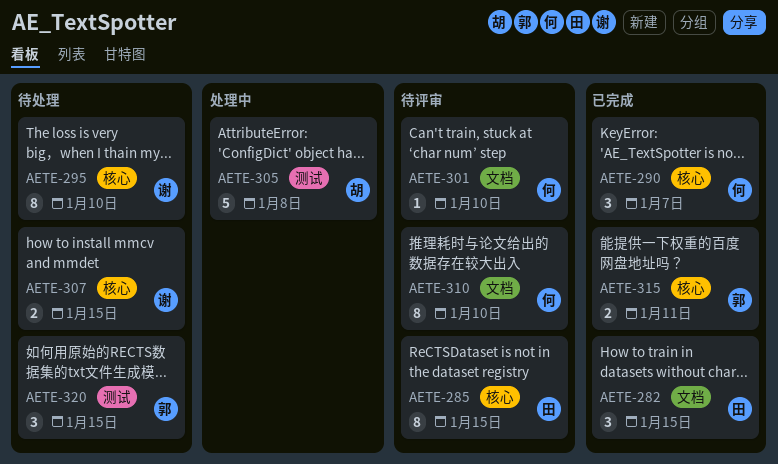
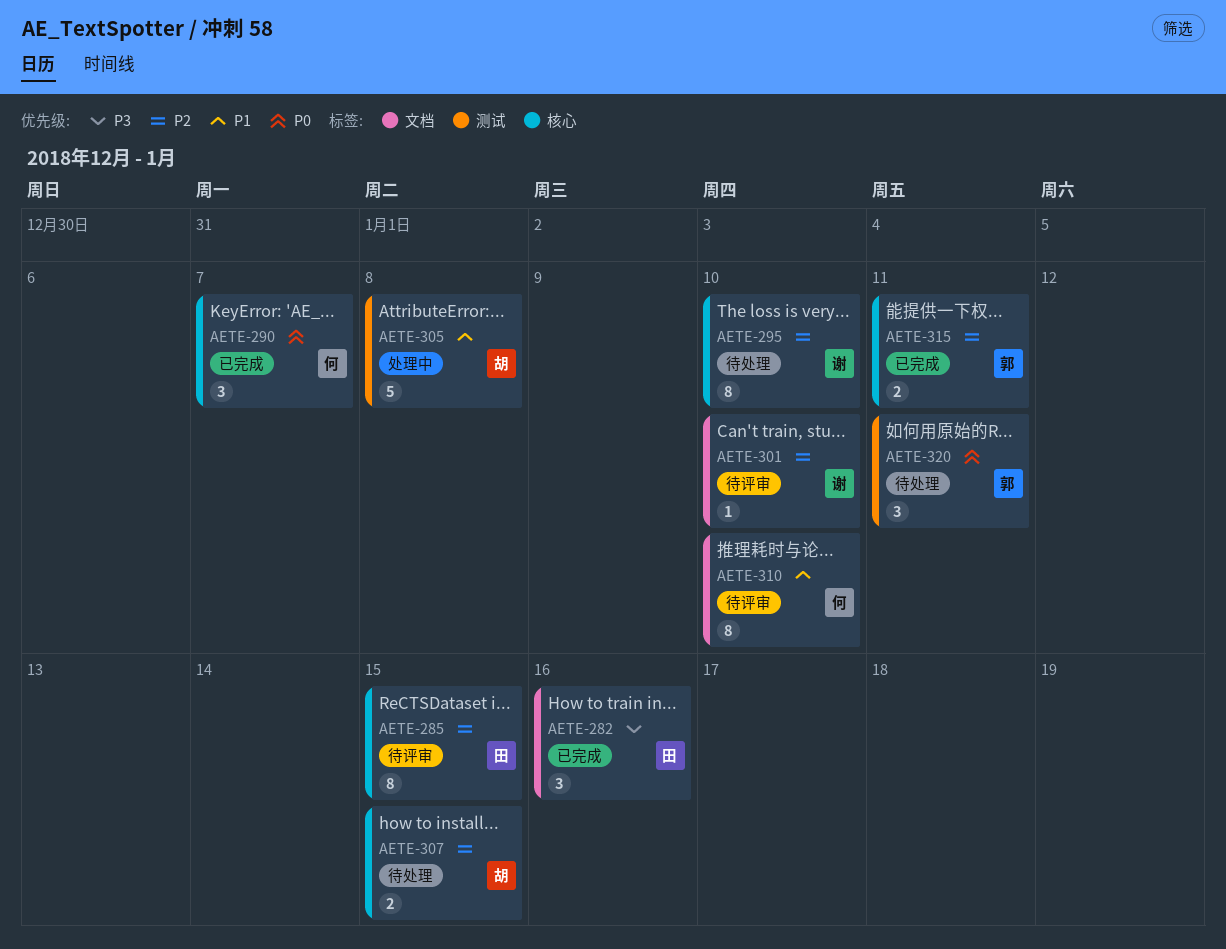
AETE-282, due: Jan 15 -> Jan 16
AETE-301, owner: 何 -> 谢
AETE-307, owner: 谢 -> 胡
AETE-320, due: Jan 15 -> Jan 11

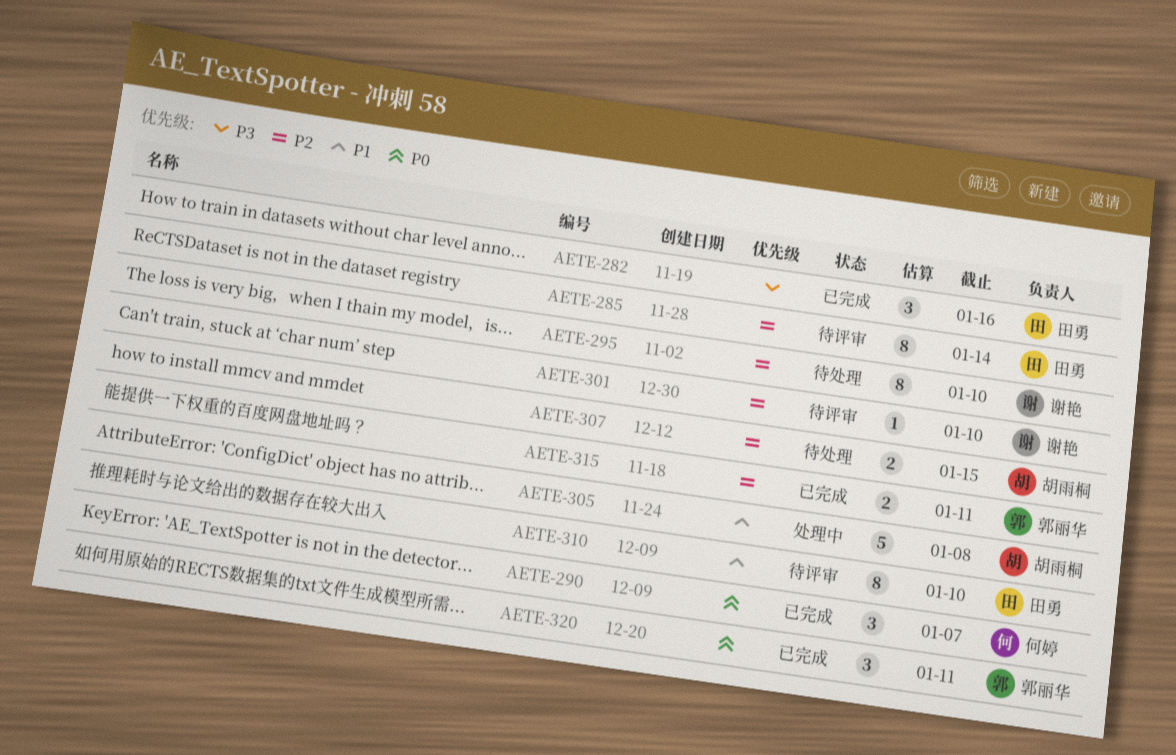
AETE-285, due: Jan 15 -> Jan 14
AETE-310, owner: 何婷 -> 田勇
AETE-320, status: 待处理 -> 已完成

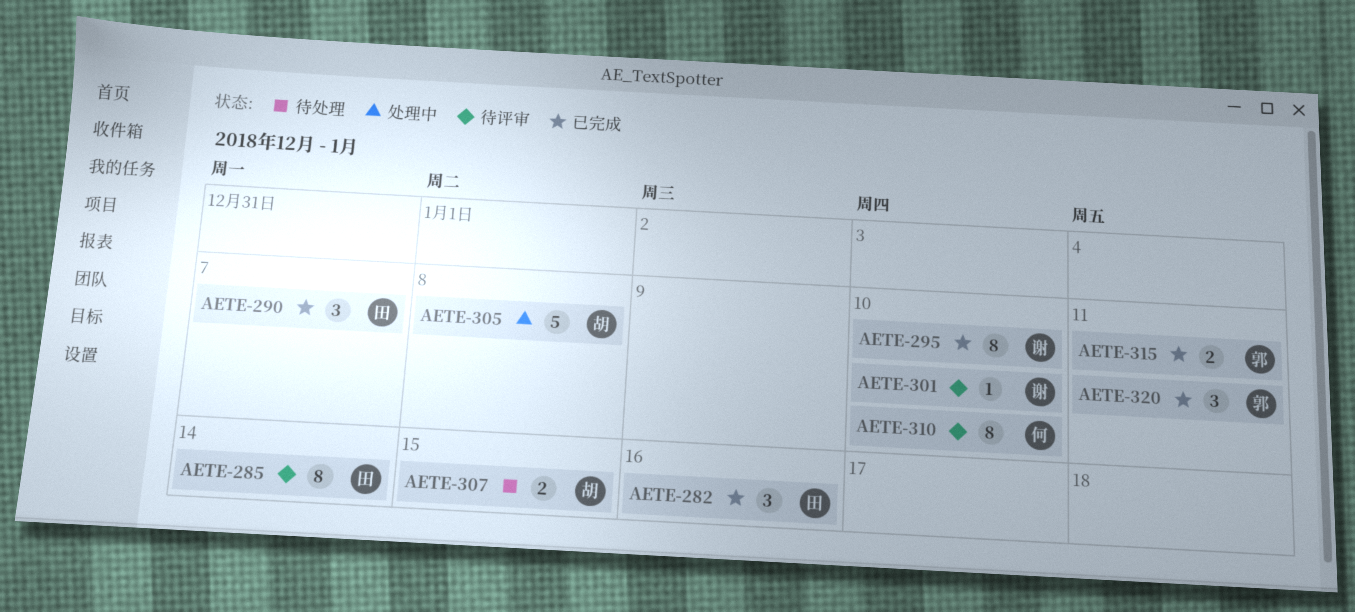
AETE-290, owner: 何婷 -> 田勇
AETE-295, status: 待处理 -> 已完成
AETE-310, owner: 田勇 -> 何婷

